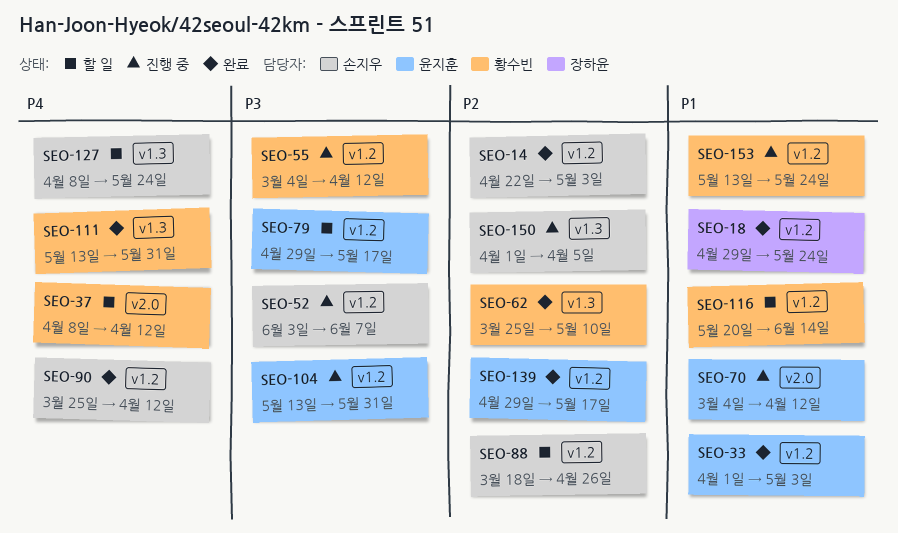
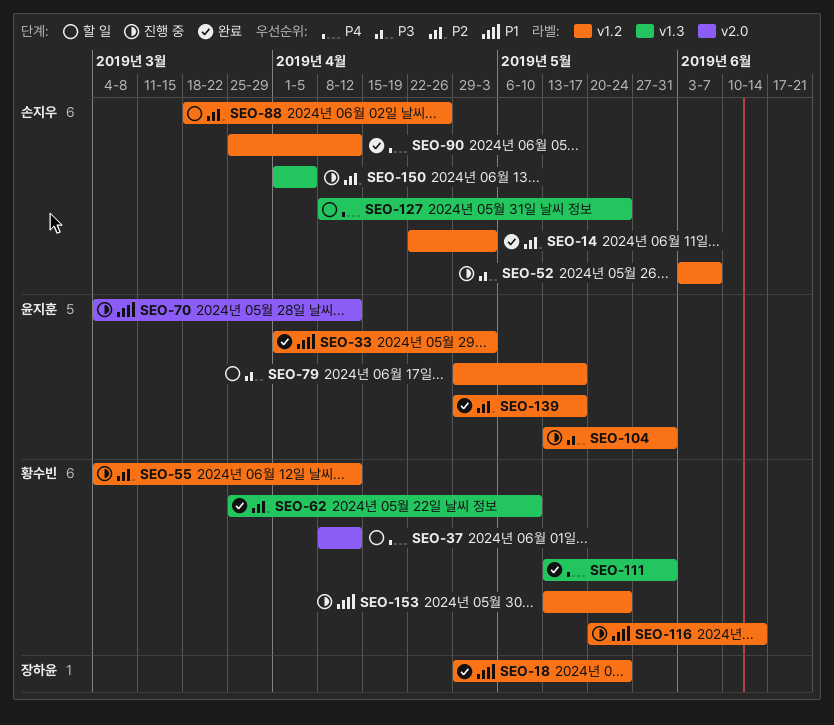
SEO-55, priority: P3 -> P2
SEO-116, status: 할 일 -> 진행 중

